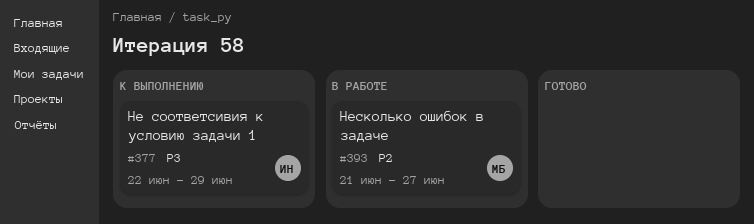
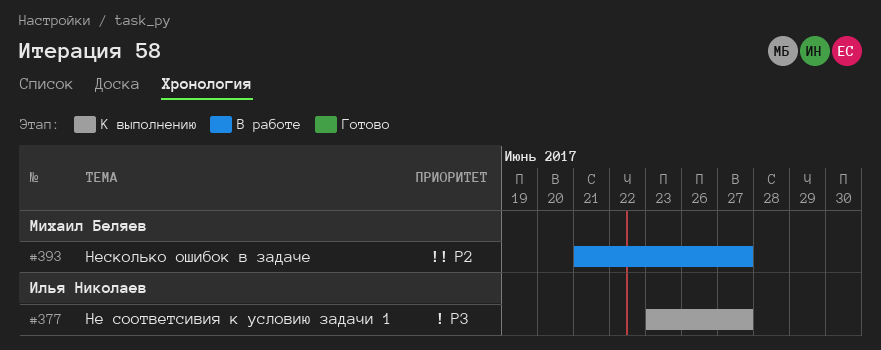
#377, start: Jun 22 -> Jun 23
#377, due: Jun 29 -> Jun 27

